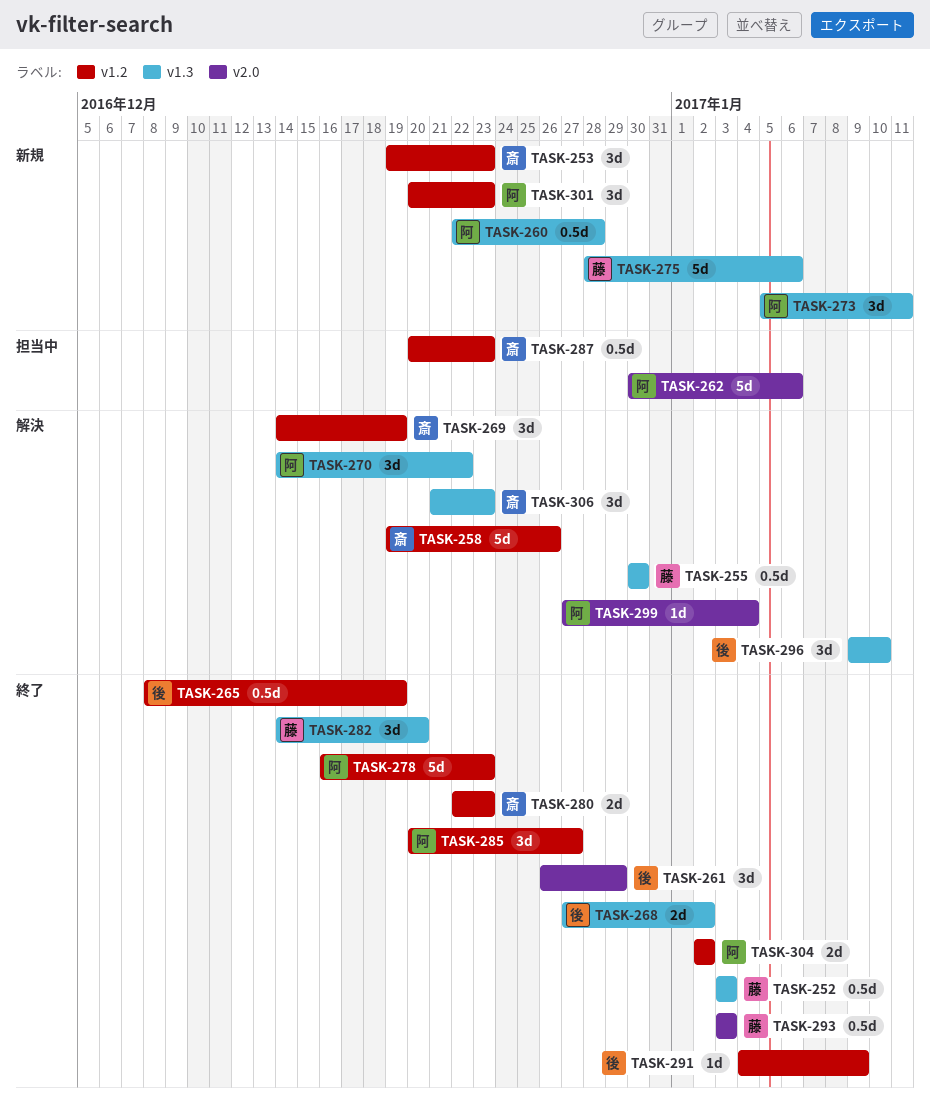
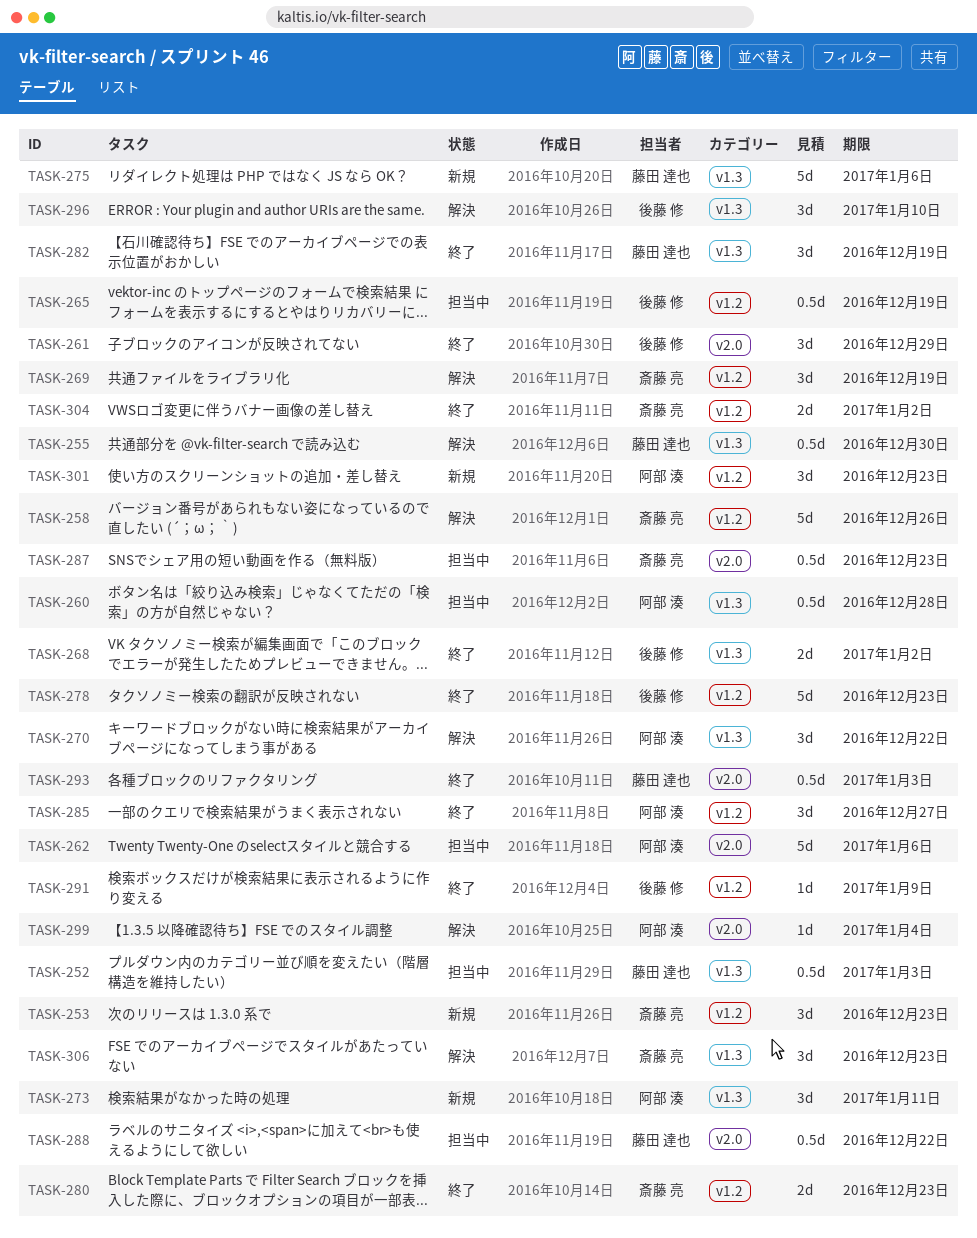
TASK-252, status: 終了 -> 担当中
TASK-260, status: 新規 -> 担当中
TASK-265, status: 終了 -> 担当中
TASK-278, owner: 阿部 湊 -> 後藤 修
TASK-282, due: Dec 20 -> Dec 19
TASK-287, label: v1.2 -> v2.0
TASK-288: none -> present
TASK-304, owner: 阿部 湊 -> 斎藤 亮

